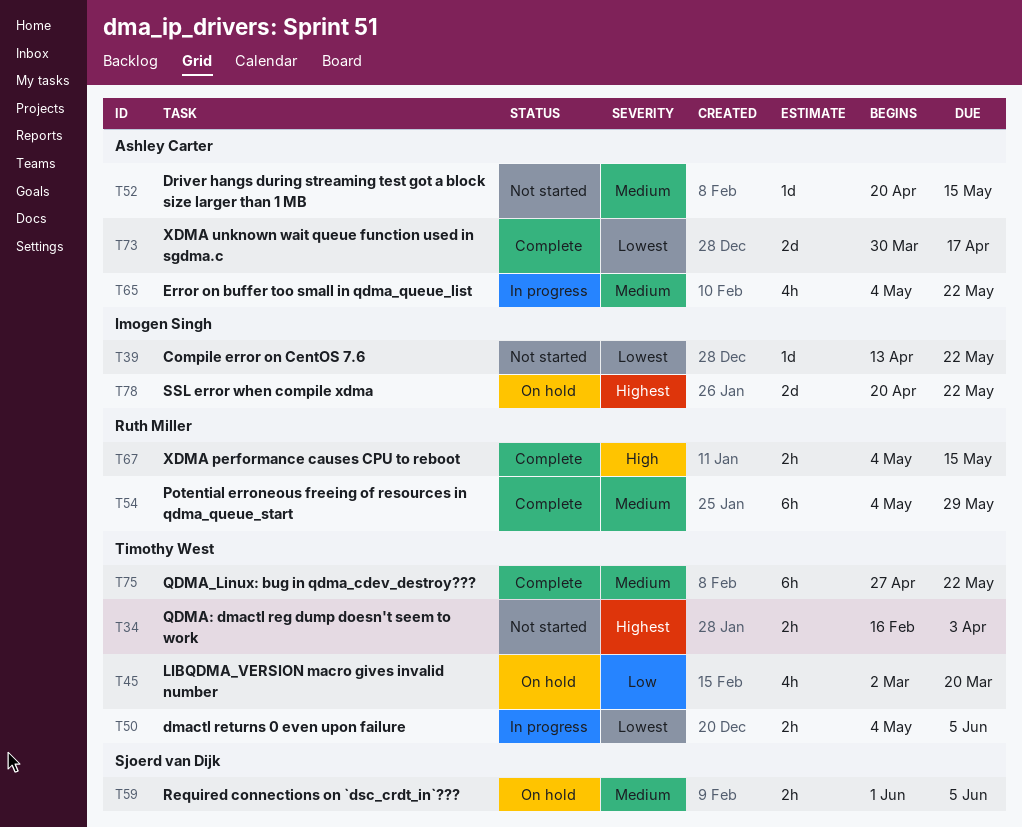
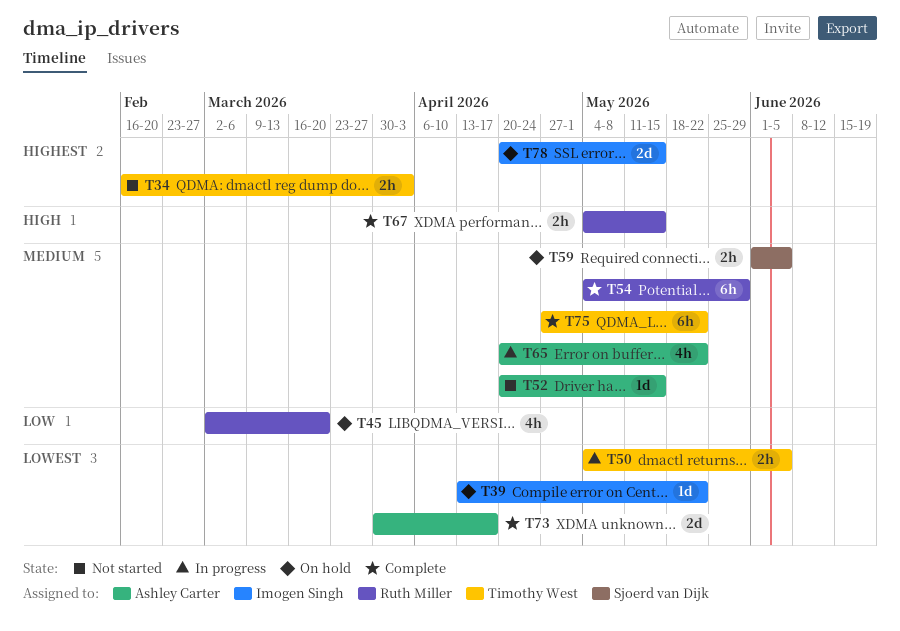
T39, status: Not started -> On hold
T45, owner: Timothy West -> Ruth Miller
T65, start: May 4 -> Apr 20
T78, due: May 22 -> May 15

